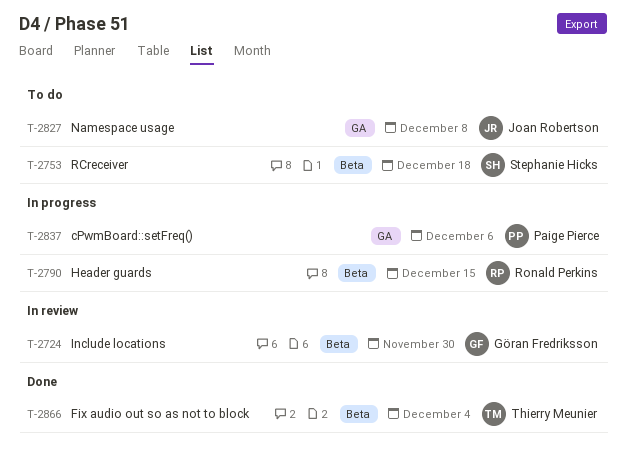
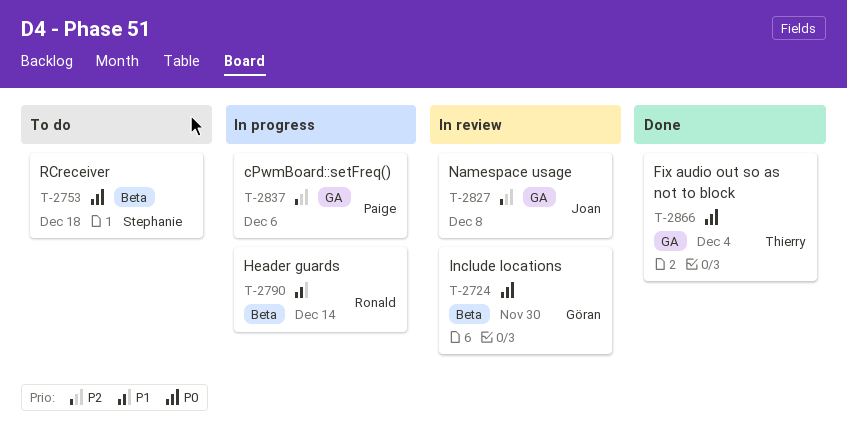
T-2790, due: Dec 15 -> Dec 14
T-2827, status: To do -> In review
T-2866, label: Beta -> GA

